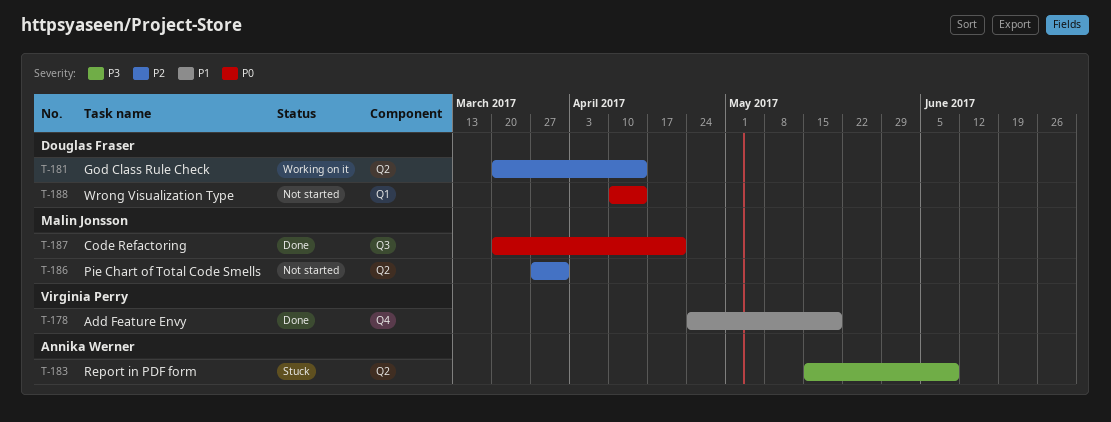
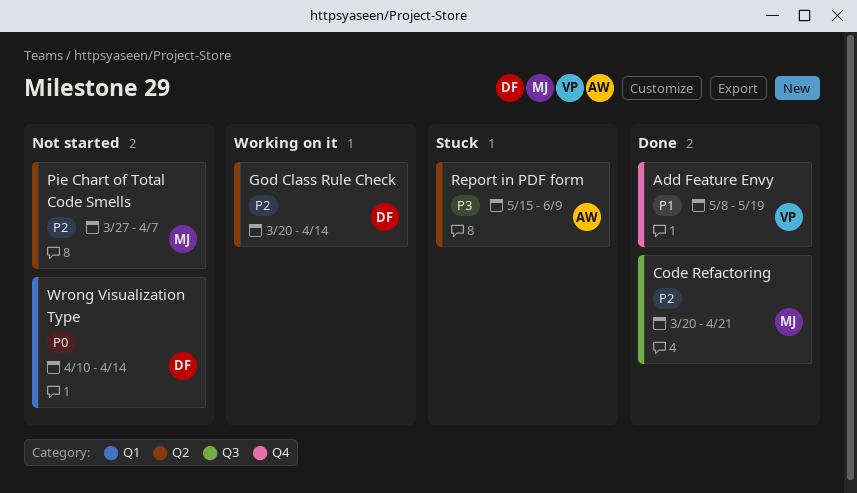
Add Feature Envy, start: Apr 24 -> May 8
Code Refactoring, priority: P0 -> P2
Pie Chart of Total Code Smells, due: Mar 31 -> Apr 7

